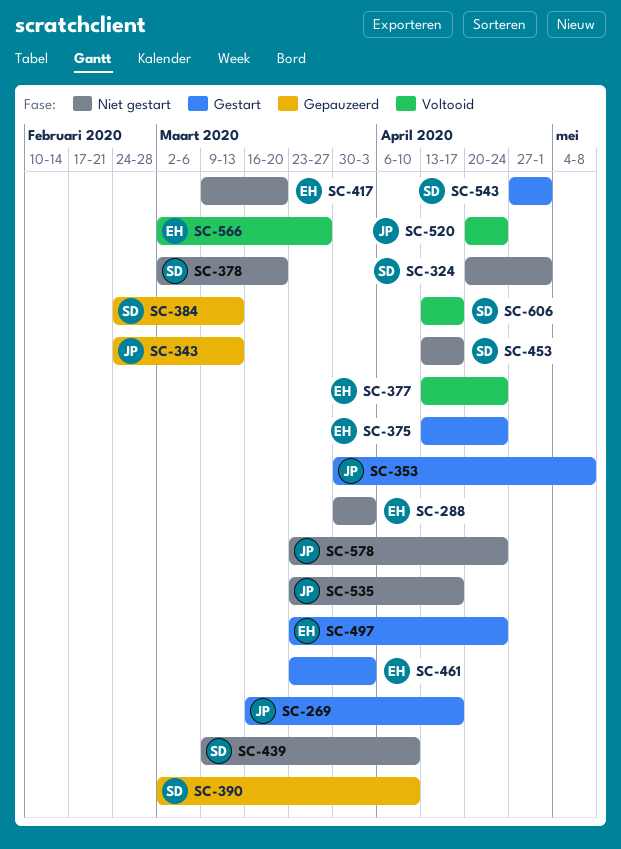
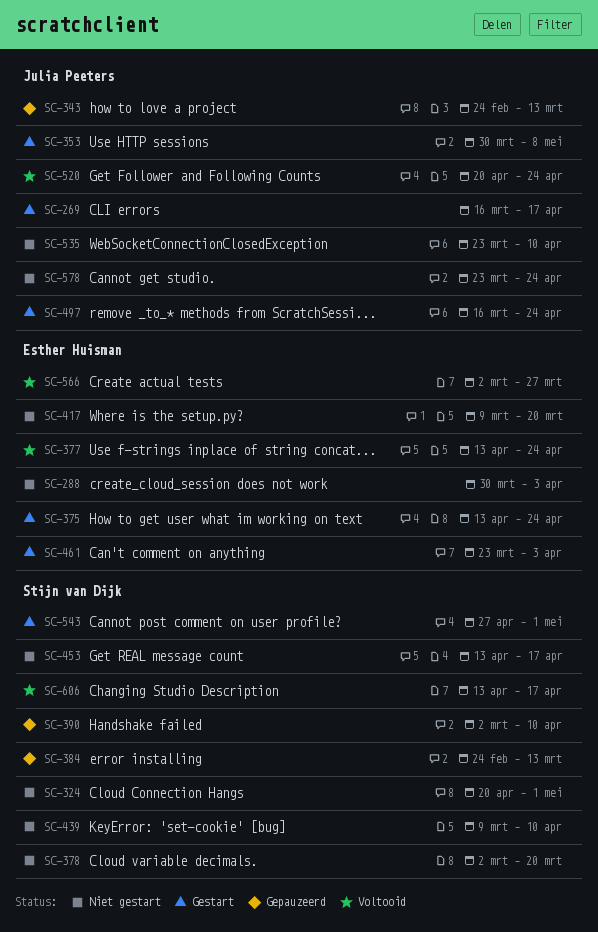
SC-497, owner: Esther Huisman -> Julia Peeters
SC-497, start: Mar 23 -> Mar 16
SC-535, due: Apr 17 -> Apr 10

